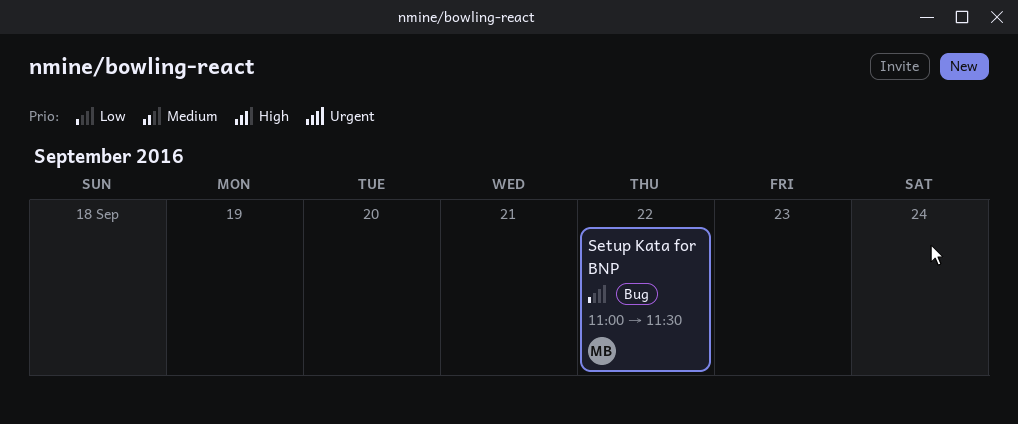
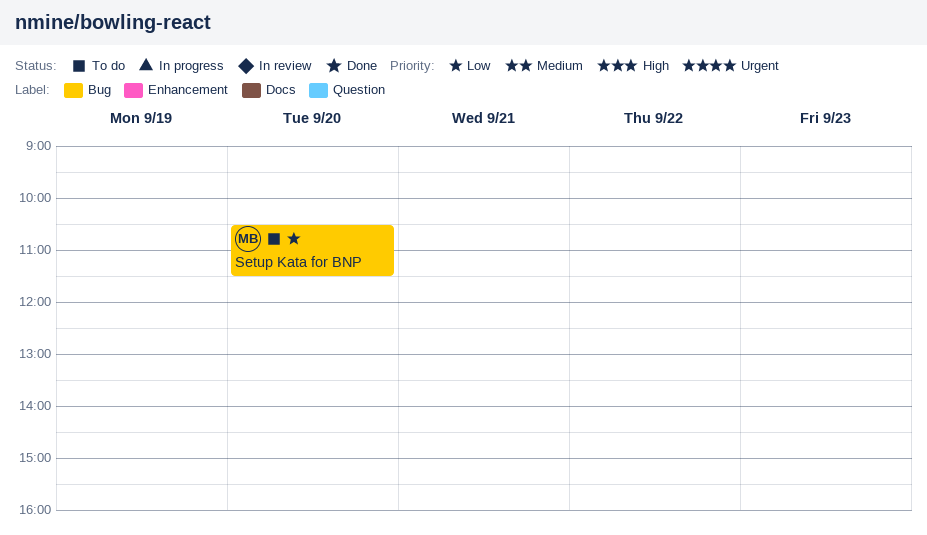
Setup Kata for BNP, day: Sep 22 -> Sep 20
Setup Kata for BNP, begins: 11:00 -> 10:30

